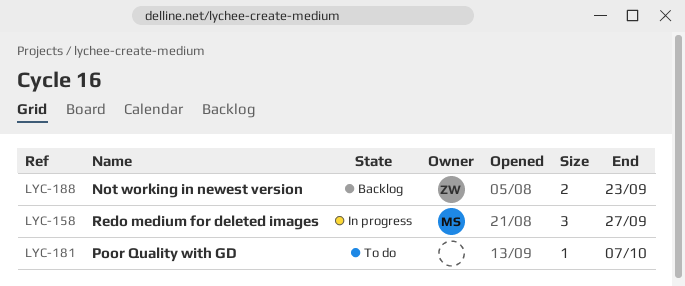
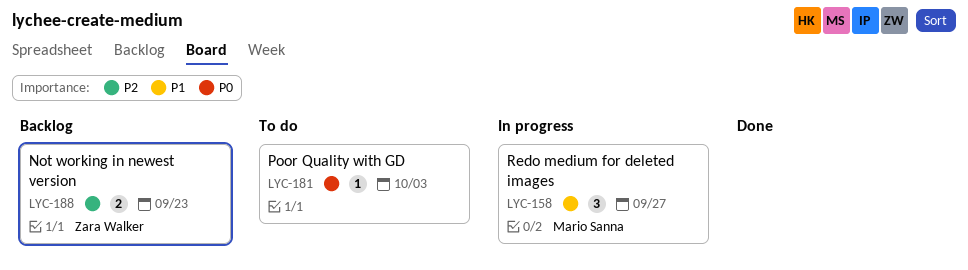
LYC-181, due: Oct 7 -> Oct 3

